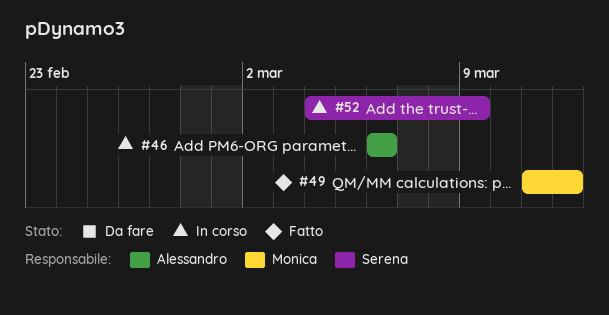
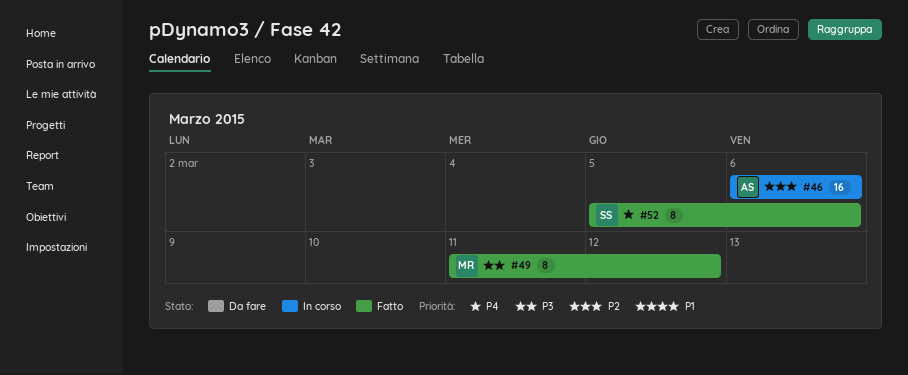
#52, status: In corso -> Fatto
#52, start: Mar 4 -> Mar 5
#52, due: Mar 9 -> Mar 6

